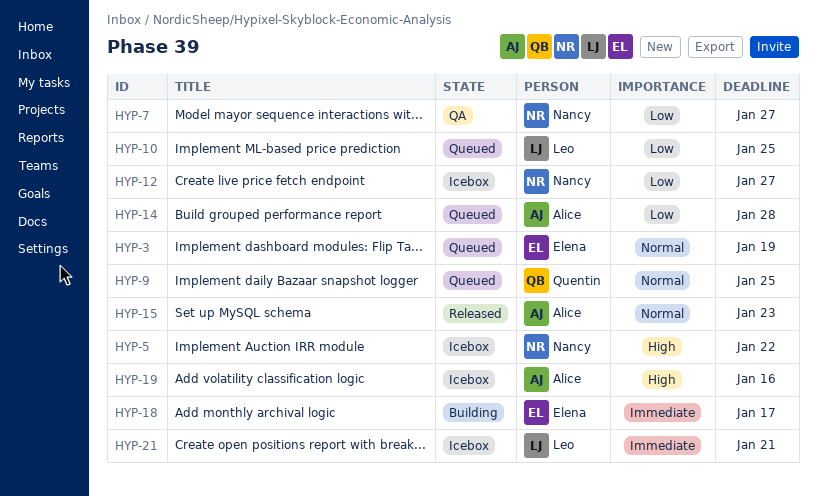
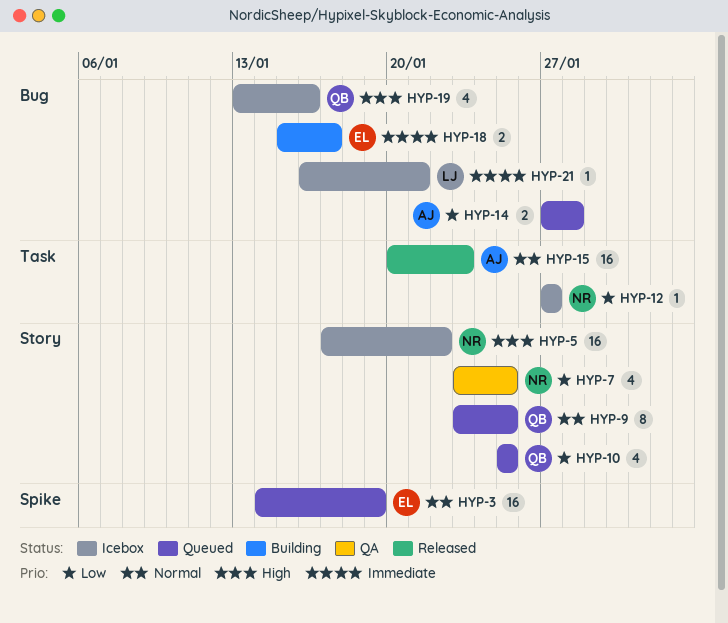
HYP-7, due: Jan 27 -> Jan 25
HYP-10, owner: Leo -> Quentin
HYP-19, owner: Alice -> Quentin

